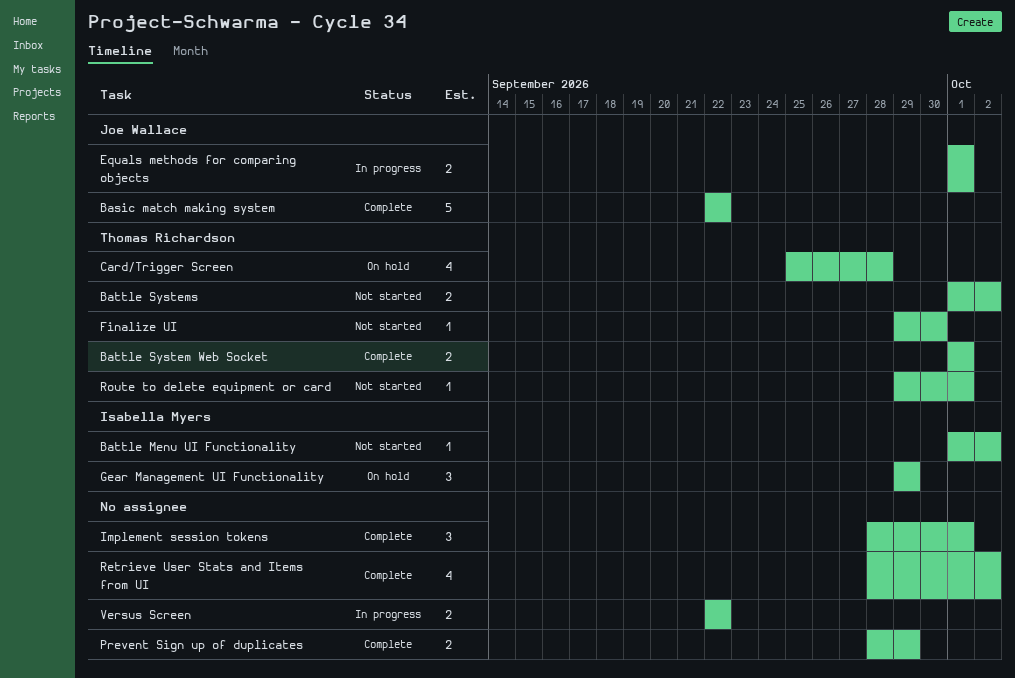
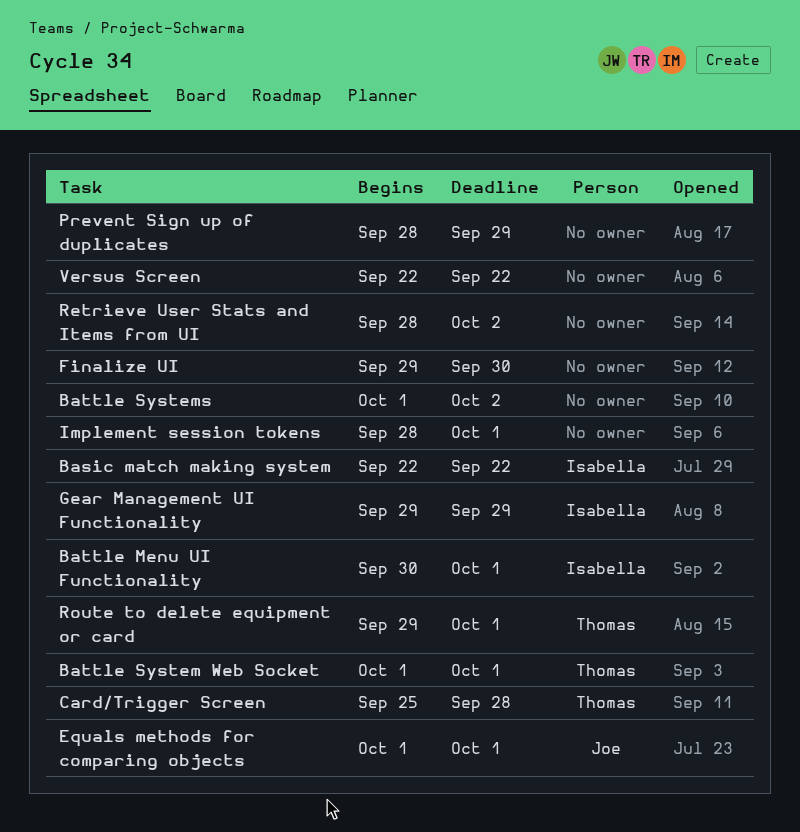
Basic match making system, owner: Joe Wallace -> Isabella Myers
Battle Menu UI Functionality, start: Oct 1 -> Sep 30
Battle Menu UI Functionality, due: Oct 2 -> Oct 1
Battle Systems, owner: Thomas Richardson -> none
Finalize UI, owner: Thomas Richardson -> none

